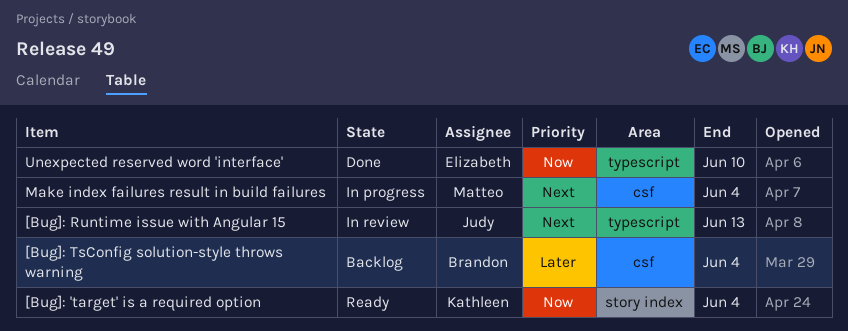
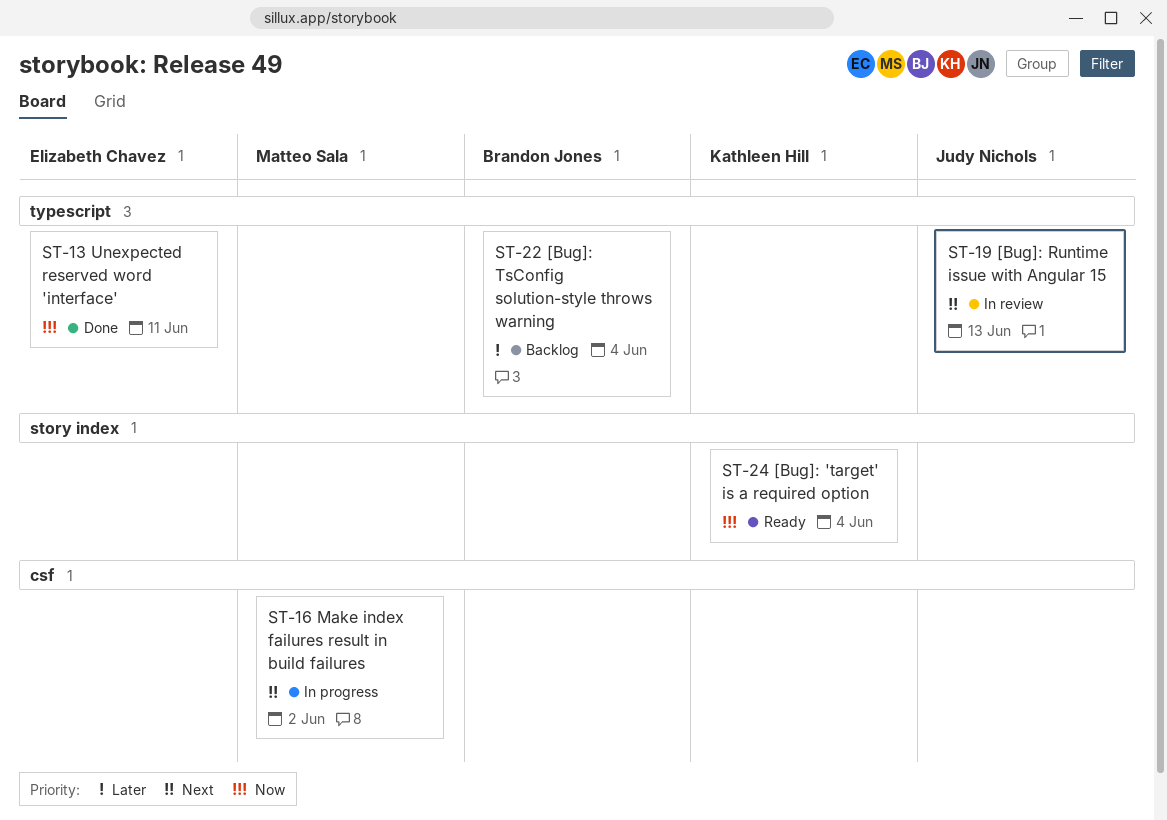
[Bug]: TsConfig solution-style throws warning, label: csf -> typescript
Make index failures result in build failures, due: Jun 4 -> Jun 2
Unexpected reserved word 'interface', due: Jun 10 -> Jun 11

